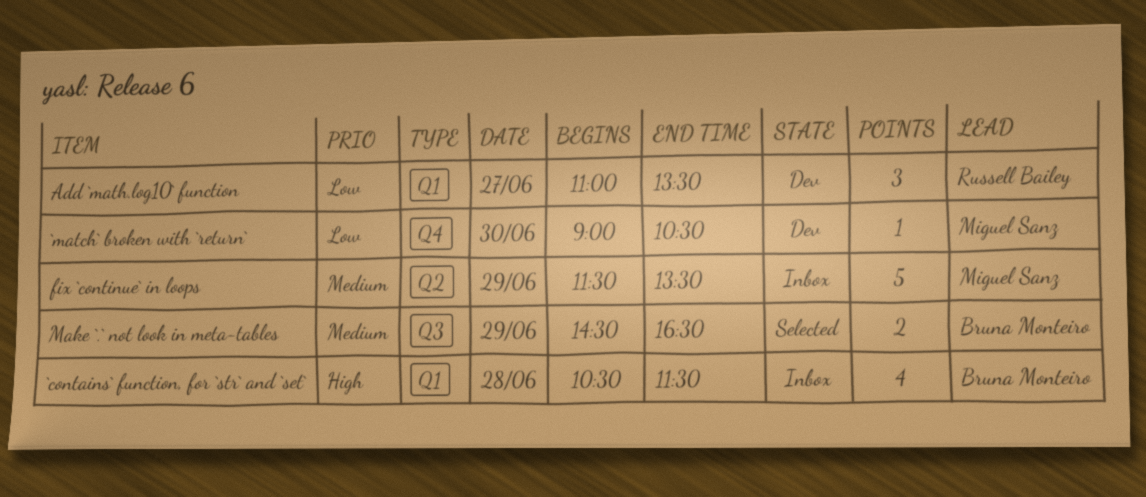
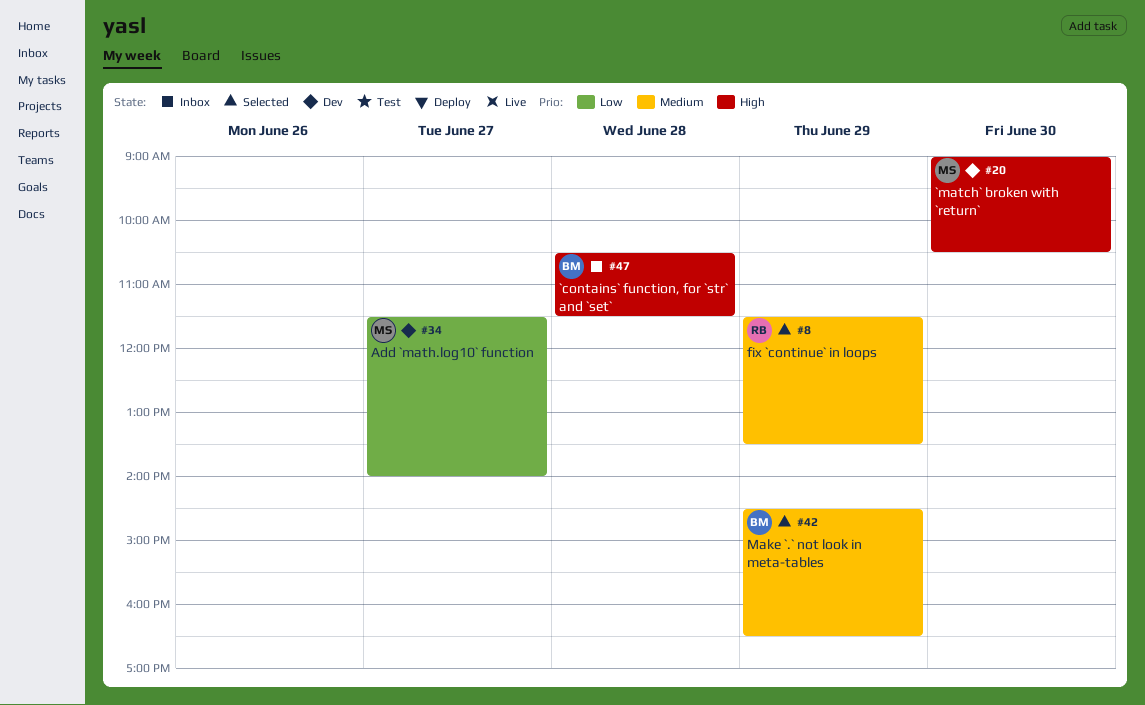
`match` broken with `return`, priority: Low -> High
Add `math.log10` function, owner: Russell Bailey -> Miguel Sanz
Add `math.log10` function, begins: 11:00 -> 11:30
Add `math.log10` function, ends: 13:30 -> 14:00
fix `continue` in loops, status: Inbox -> Selected
fix `continue` in loops, owner: Miguel Sanz -> Russell Bailey

